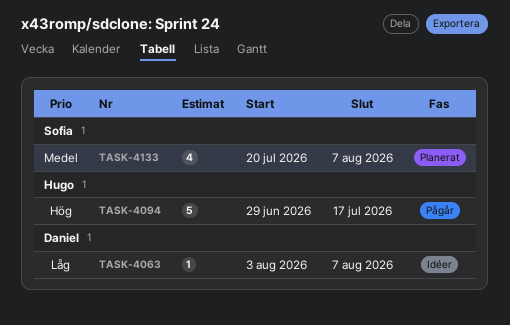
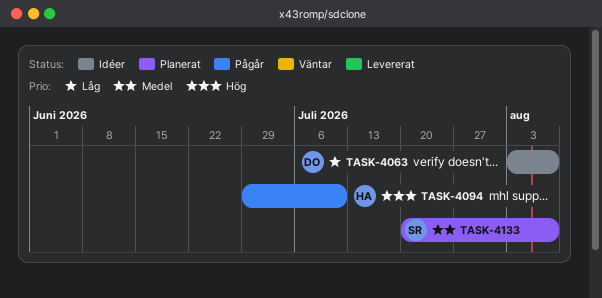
TASK-4094, due: Jul 17 -> Jul 10

